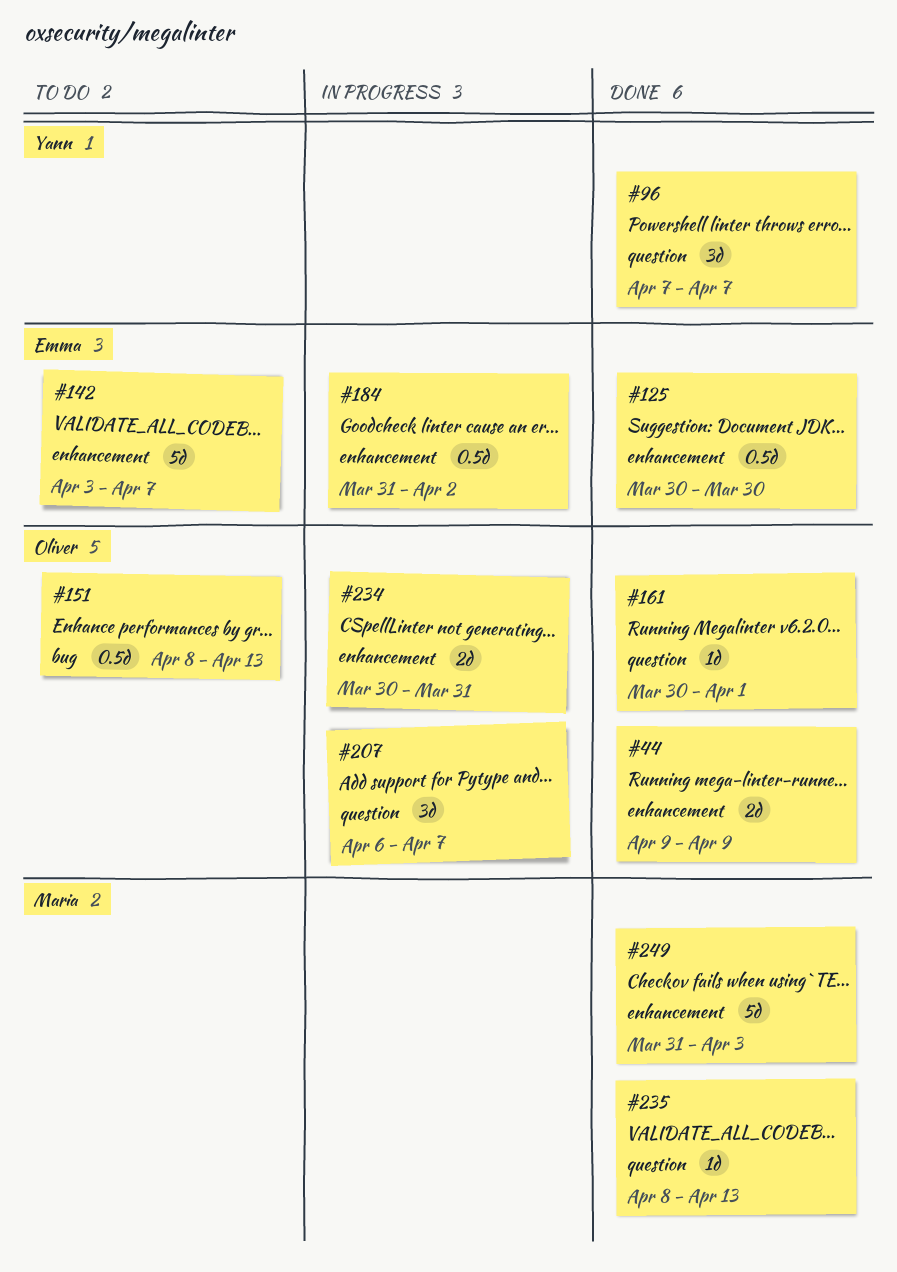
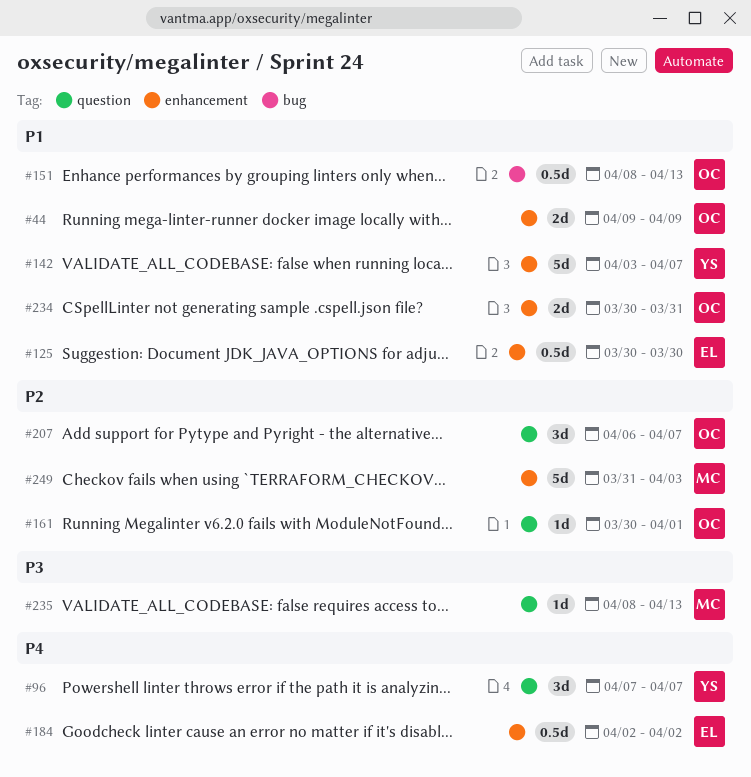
#142, owner: Emma -> Yann
#184, start: Mar 31 -> Apr 2

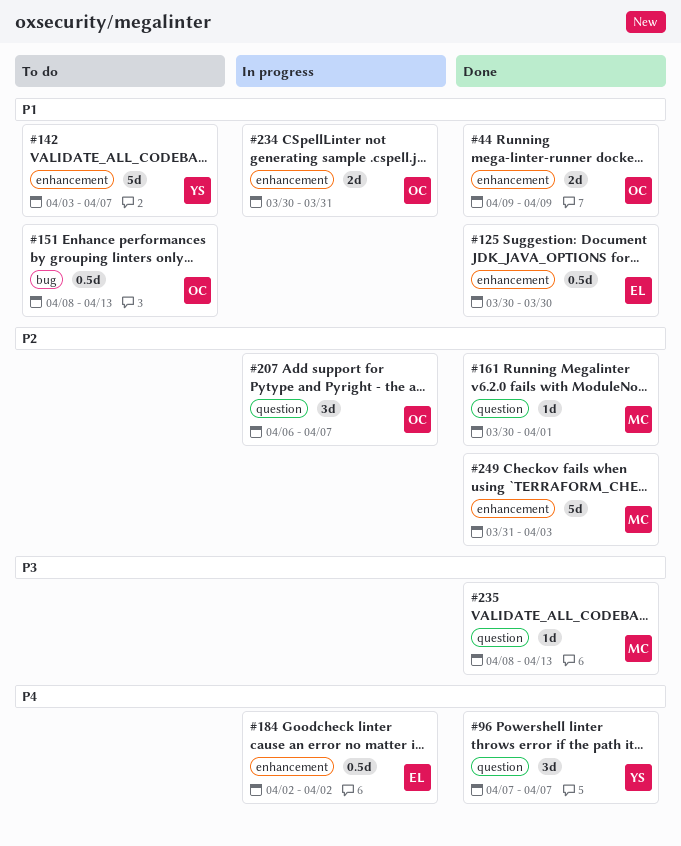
#161, owner: OC -> MC

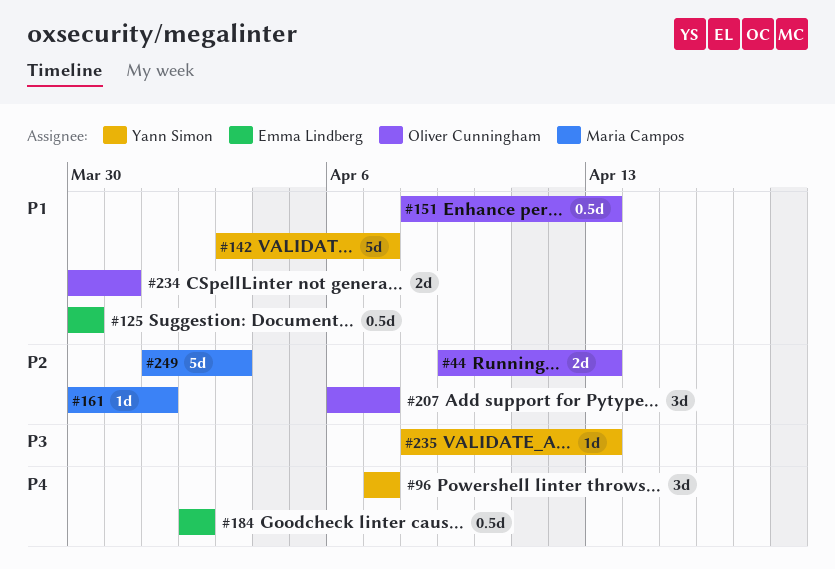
#44, priority: P1 -> P2
#44, due: Apr 9 -> Apr 13
#235, owner: Maria Campos -> Yann Simon
#249, start: Mar 31 -> Apr 1

